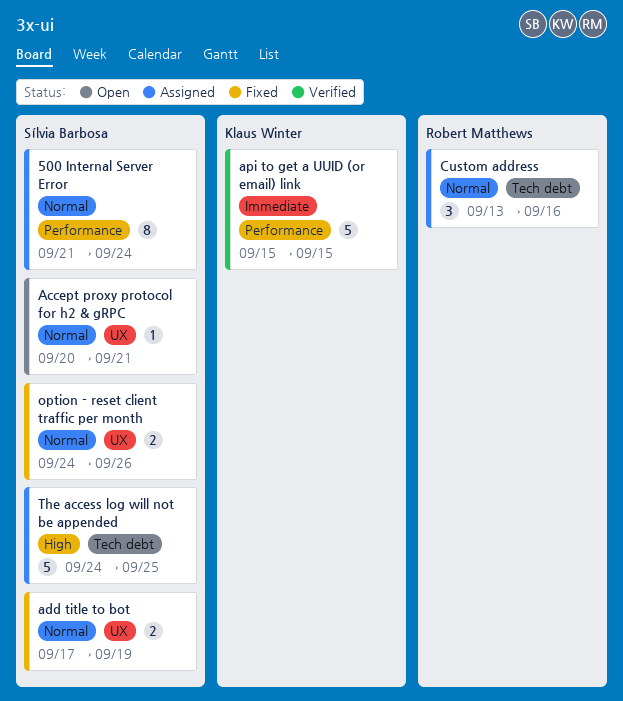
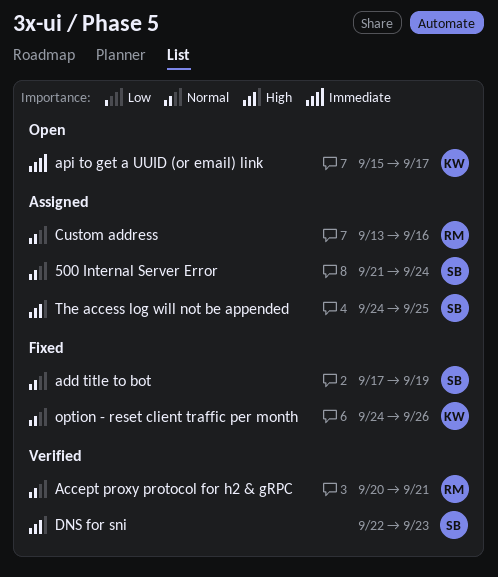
Accept proxy protocol for h2 & gRPC, status: Open -> Verified
Accept proxy protocol for h2 & gRPC, owner: Sílvia Barbosa -> Robert Matthews
api to get a UUID (or email) link, status: Verified -> Open
api to get a UUID (or email) link, due: Sep 15 -> Sep 17
DNS for sni: none -> present
option - reset client traffic per month, owner: Sílvia Barbosa -> Klaus Winter

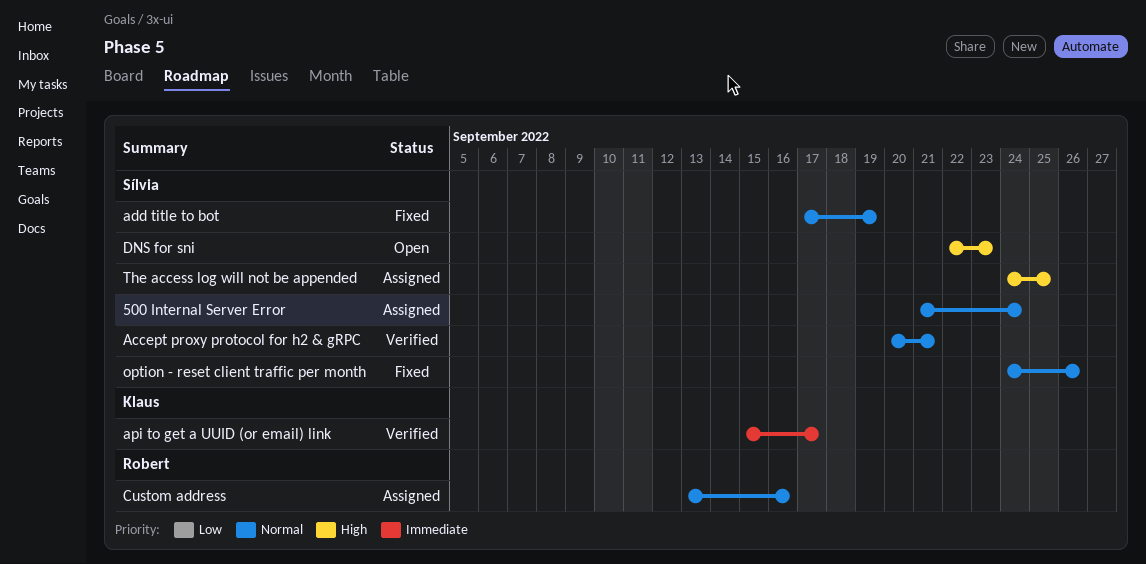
Accept proxy protocol for h2 & gRPC, owner: Robert -> Sílvia
api to get a UUID (or email) link, status: Open -> Verified
DNS for sni, status: Verified -> Open
option - reset client traffic per month, owner: Klaus -> Sílvia

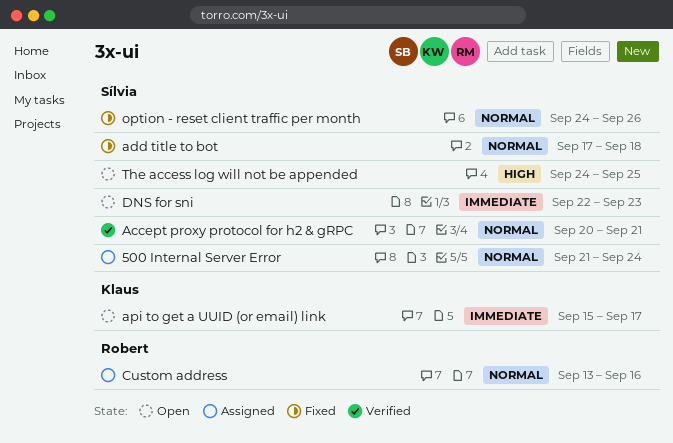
add title to bot, due: Sep 19 -> Sep 18
api to get a UUID (or email) link, status: Verified -> Open
DNS for sni, priority: High -> Immediate
The access log will not be appended, status: Assigned -> Open

